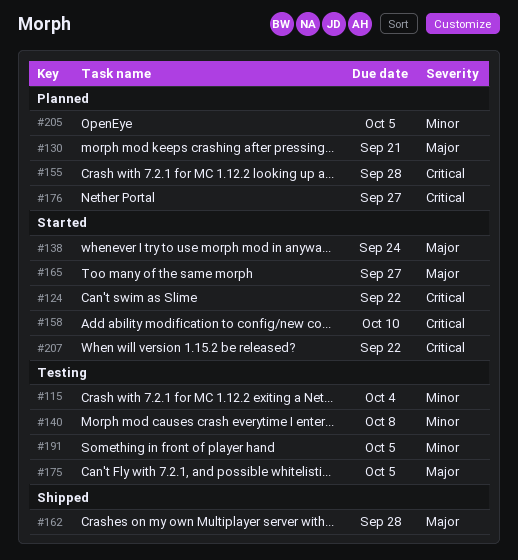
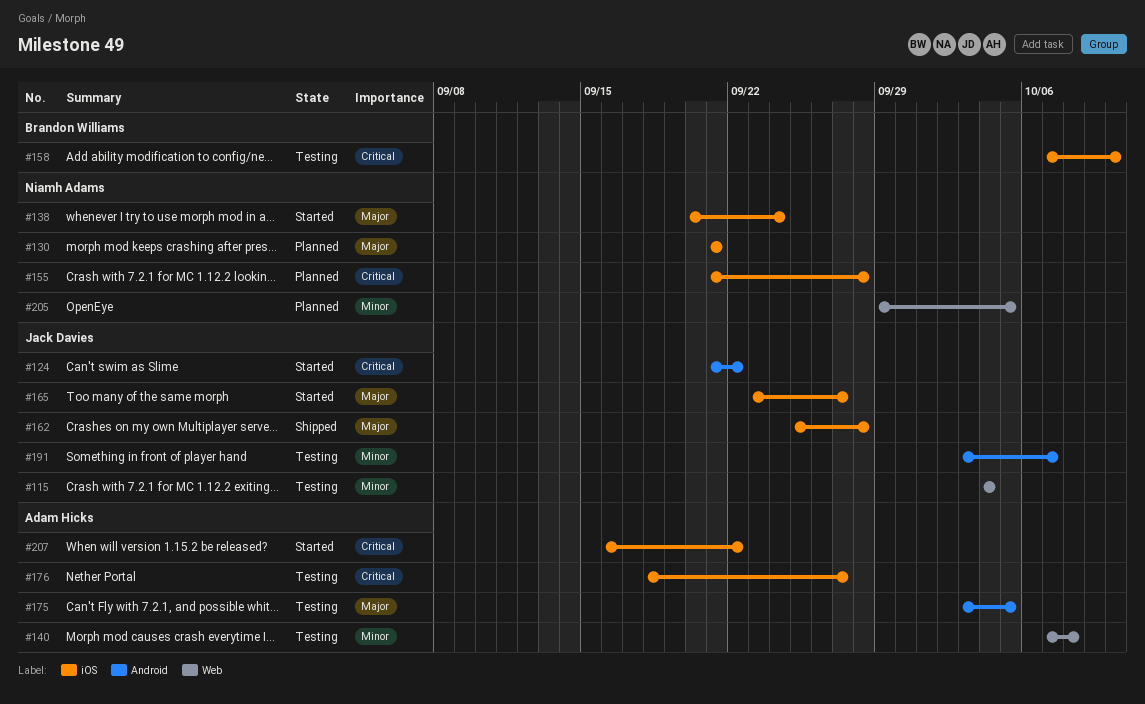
#158, status: Started -> Testing
#176, status: Planned -> Testing
#191, due: Oct 5 -> Oct 7

